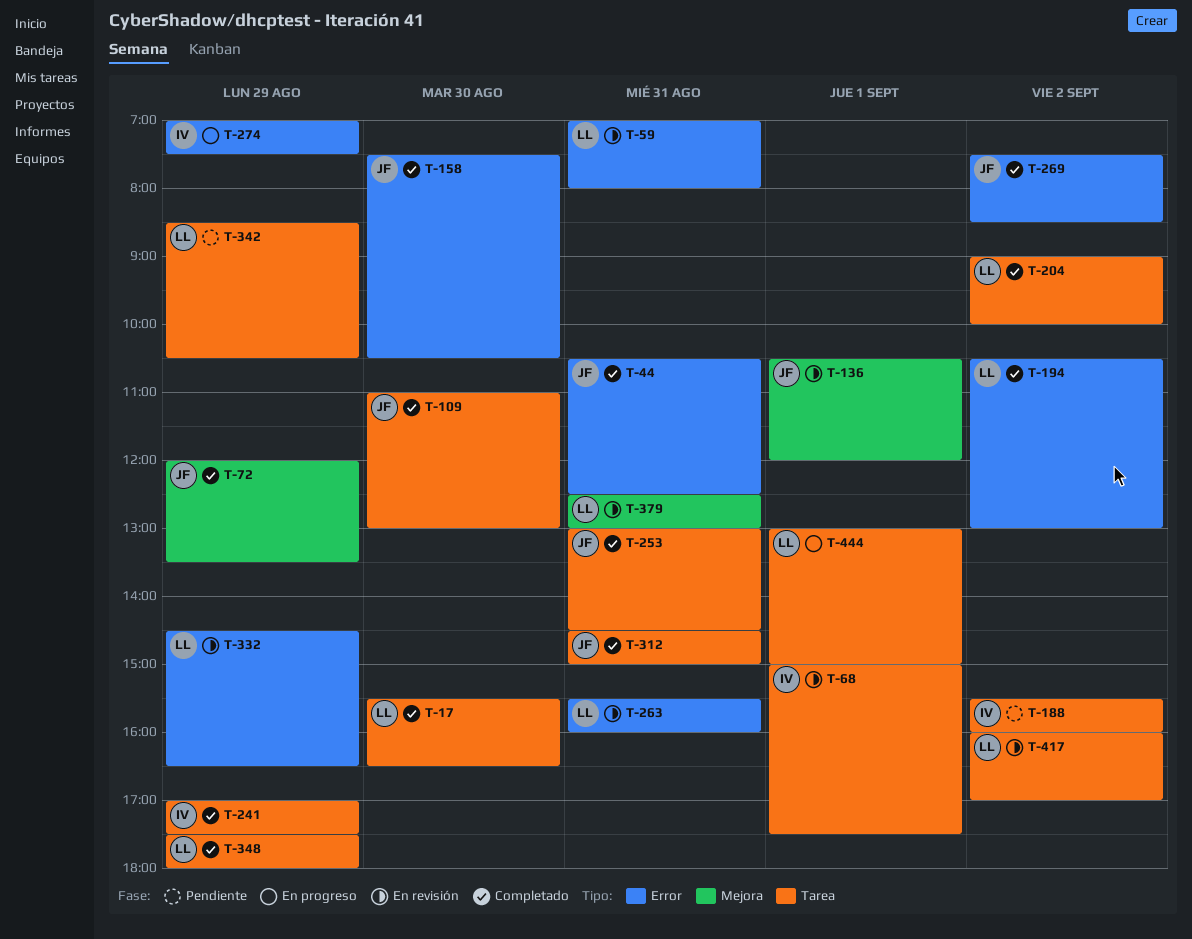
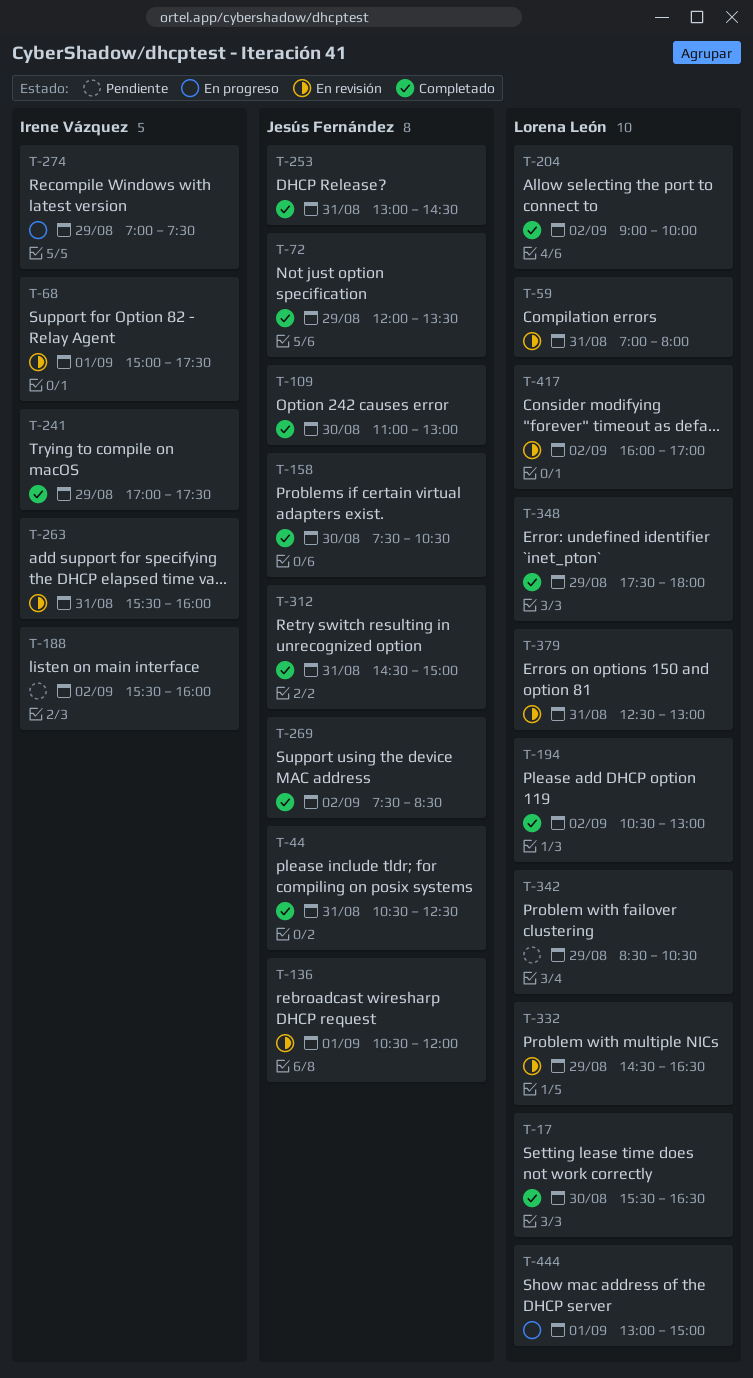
T-263, owner: Lorena León -> Irene Vázquez

